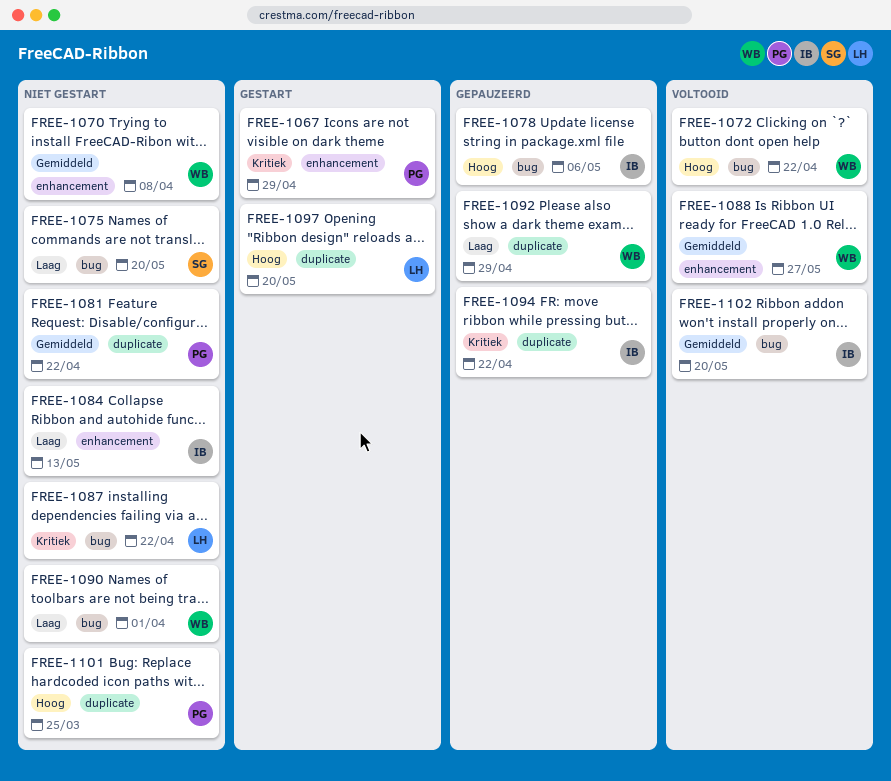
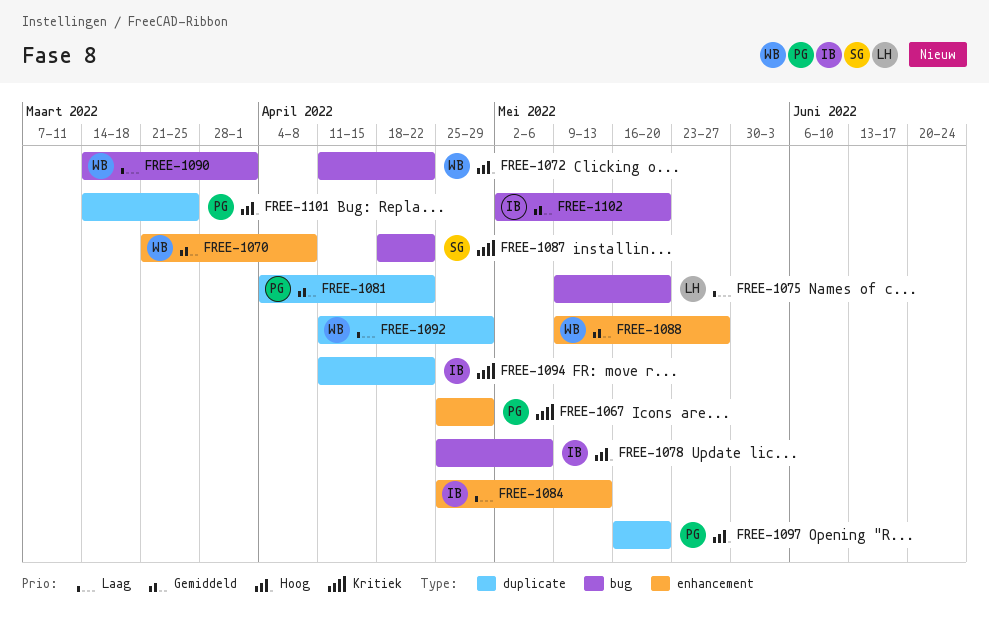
FREE-1075, owner: SG -> LH
FREE-1087, owner: LH -> SG
FREE-1097, owner: LH -> PG

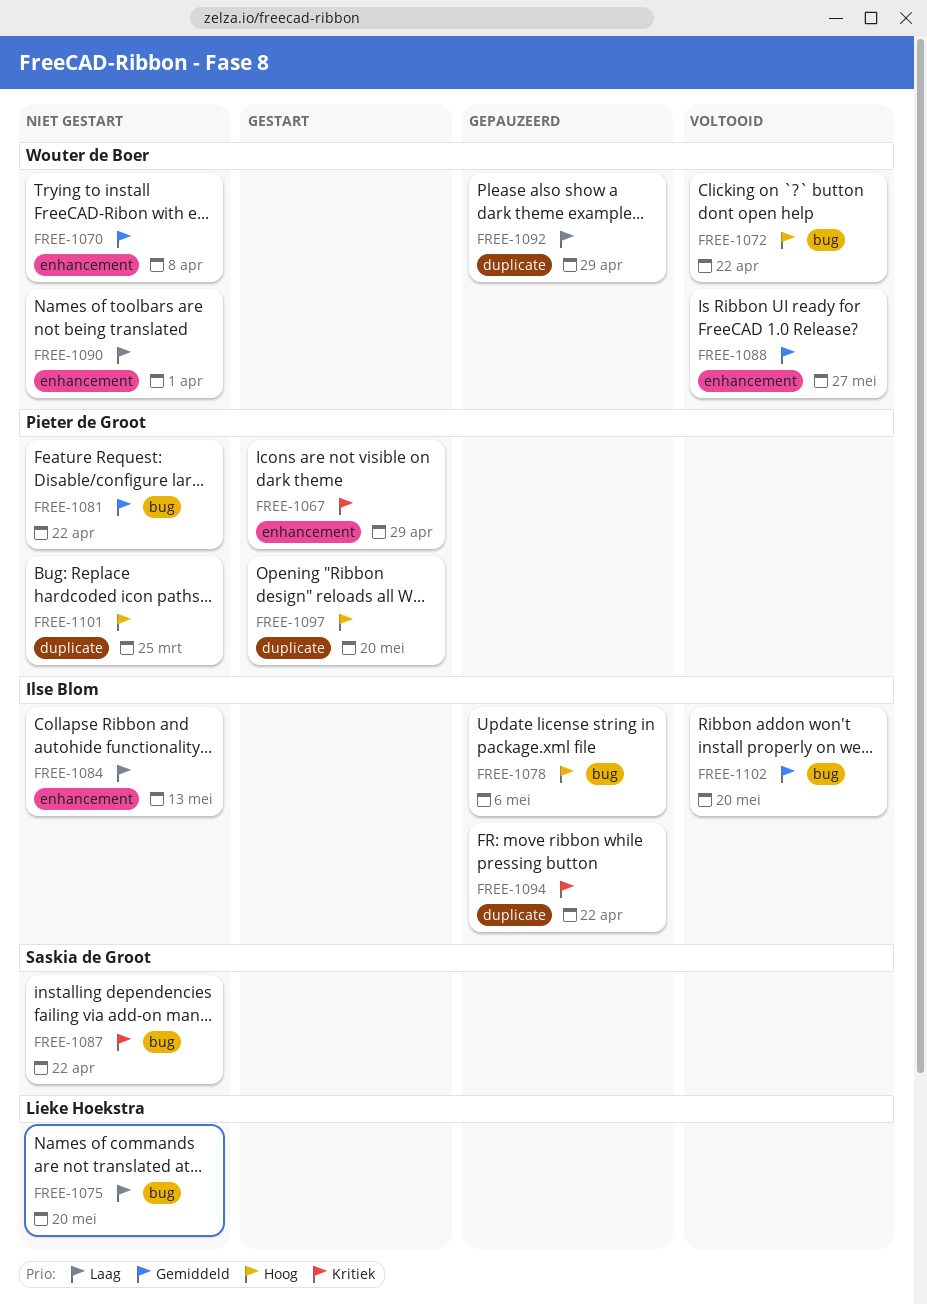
FREE-1081, label: duplicate -> bug
FREE-1090, label: bug -> enhancement

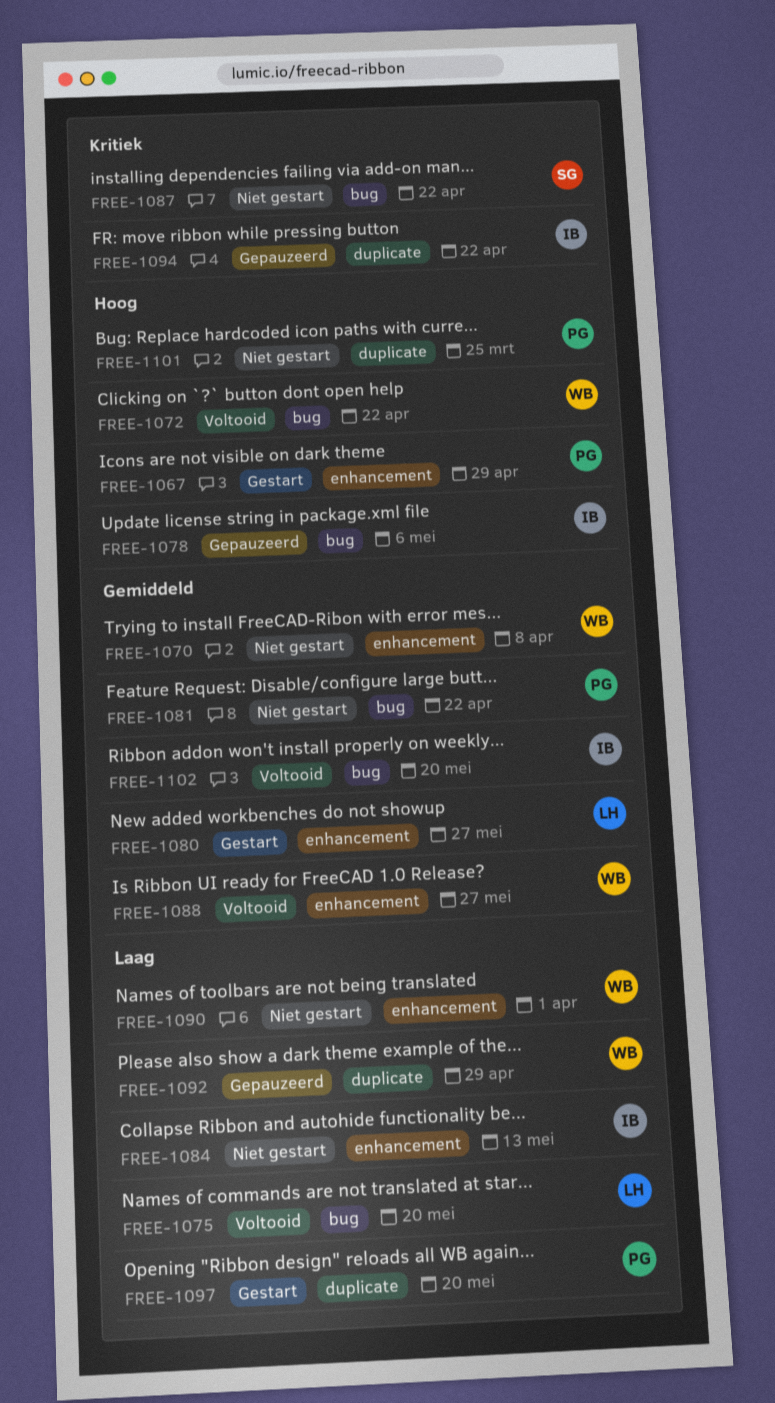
FREE-1067, priority: Kritiek -> Hoog
FREE-1075, status: Niet gestart -> Voltooid
FREE-1080: none -> present
FREE-1097, priority: Hoog -> Laag

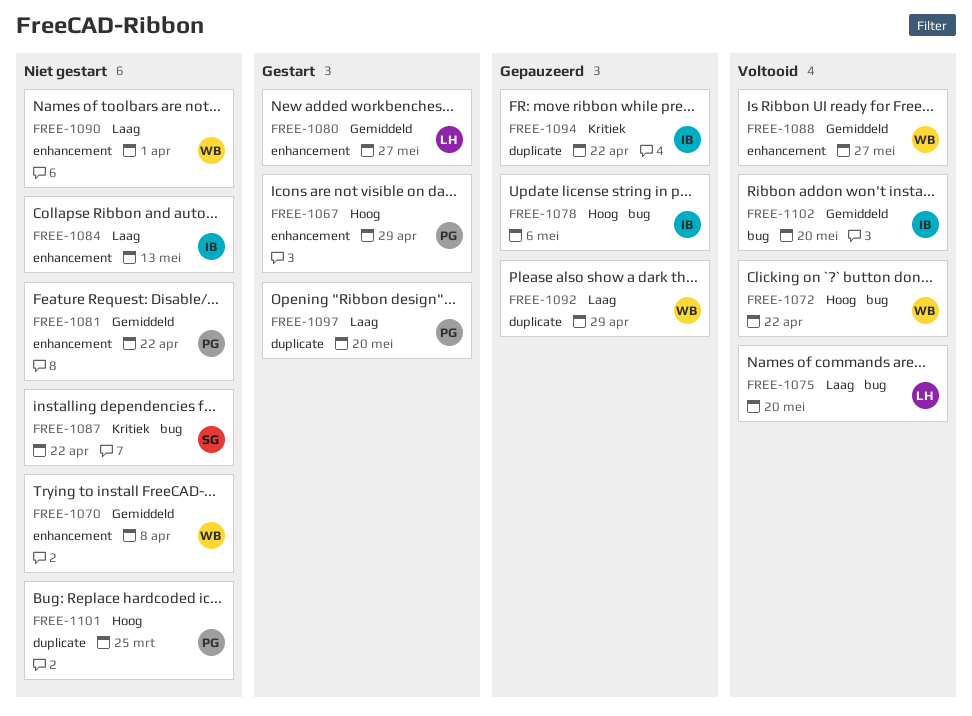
FREE-1081, label: bug -> enhancement

